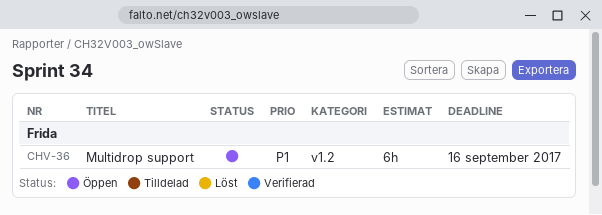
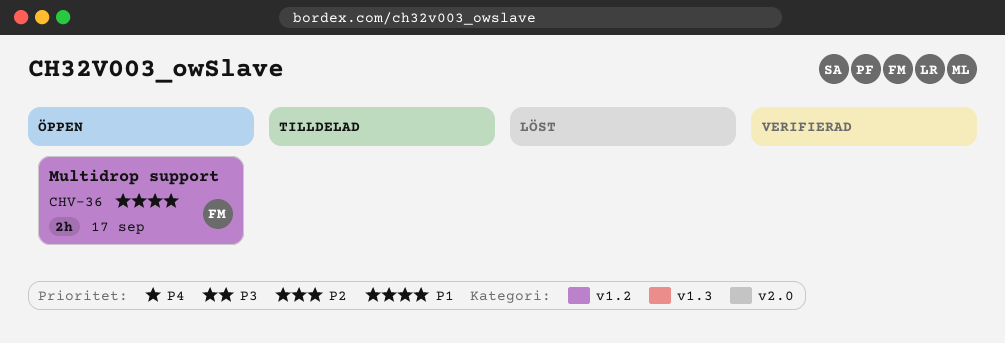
CHV-36, estimate: 6h -> 2h
CHV-36, due: Sep 16 -> Sep 17

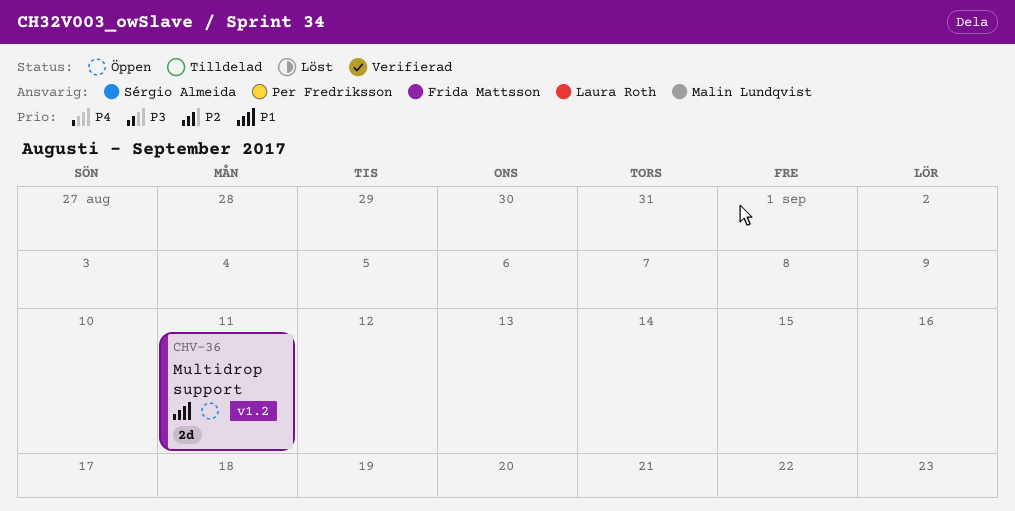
CHV-36, estimate: 2h -> 2d
CHV-36, due: Sep 17 -> Sep 11

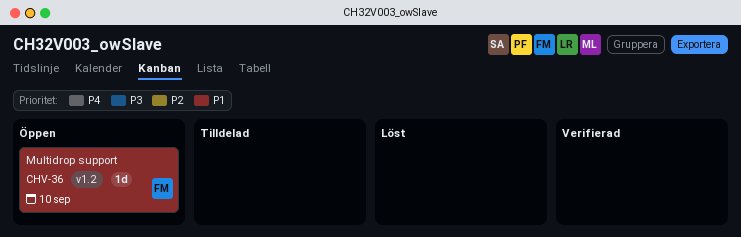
CHV-36, estimate: 2d -> 1d
CHV-36, due: Sep 11 -> Sep 10

